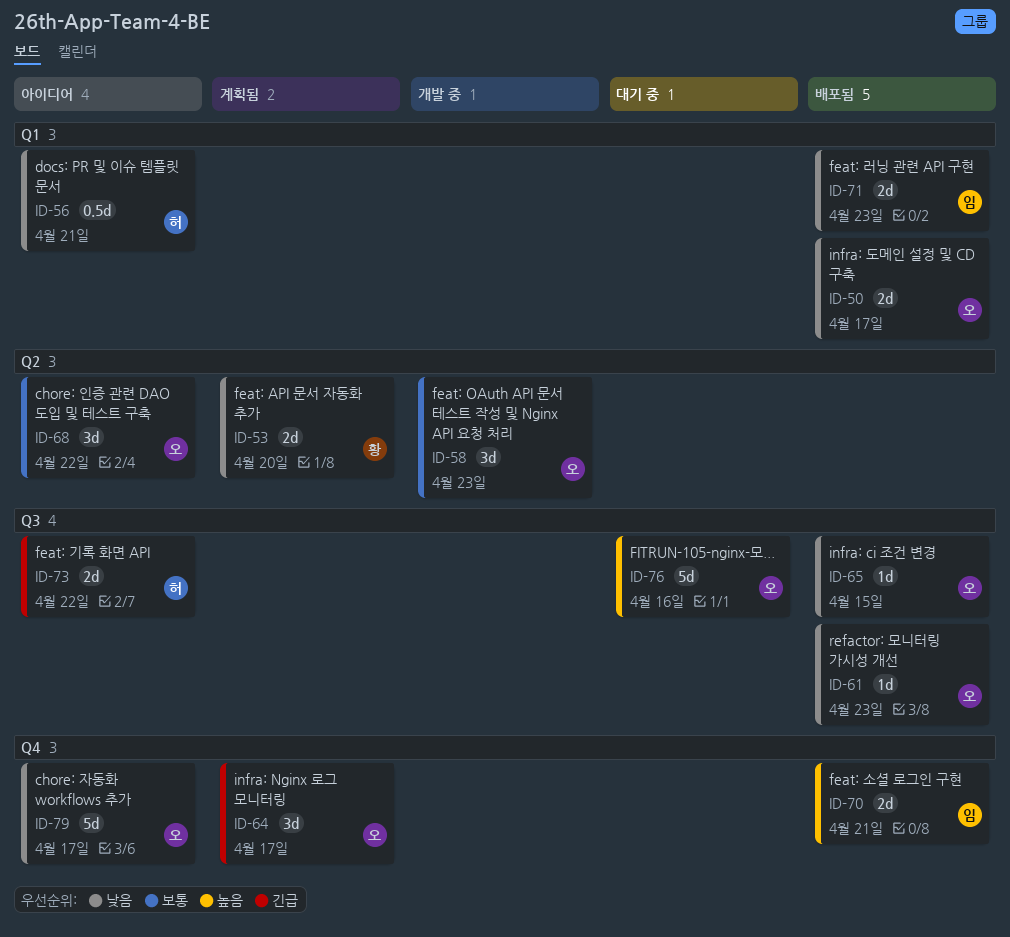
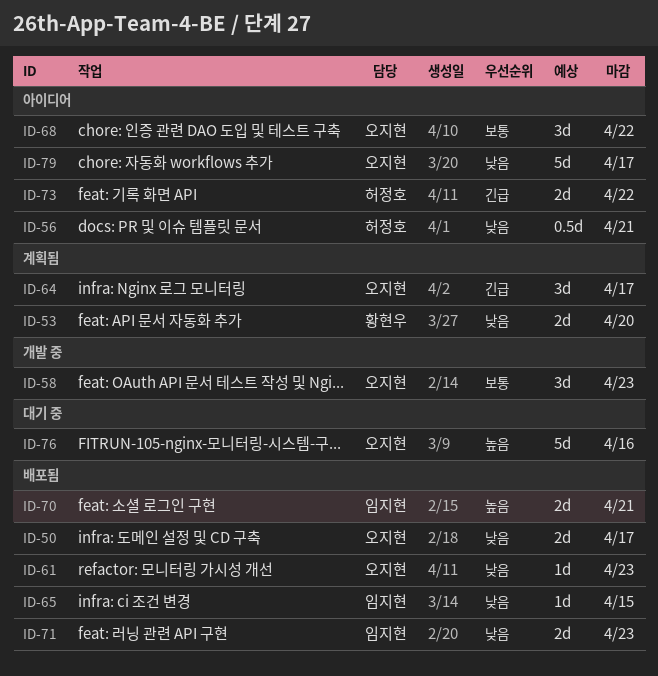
ID-65, owner: 오지현 -> 임지현

